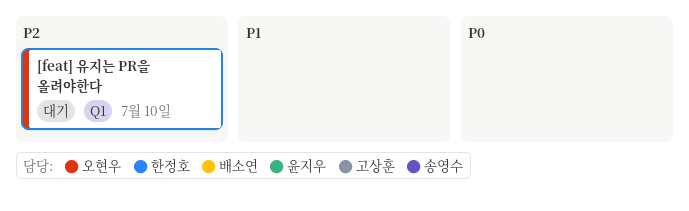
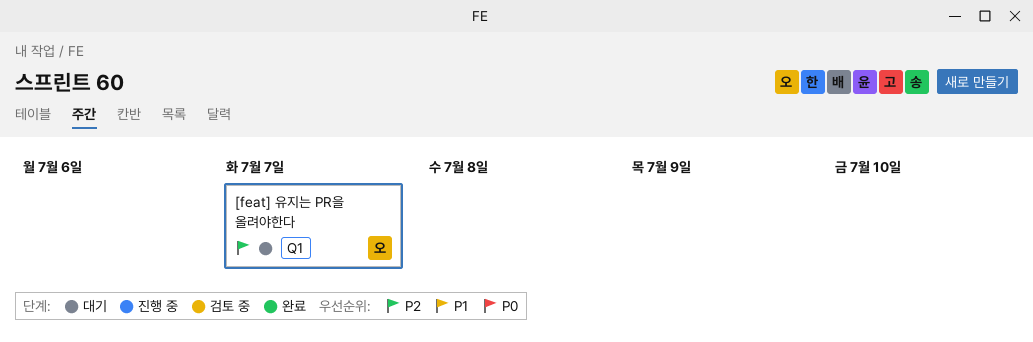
[feat] 유지는 PR을 올려야한다, due: Jul 10 -> Jul 7

